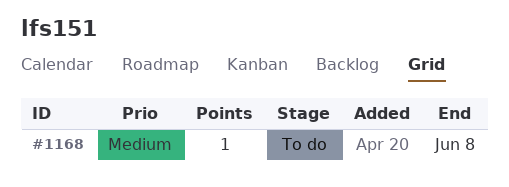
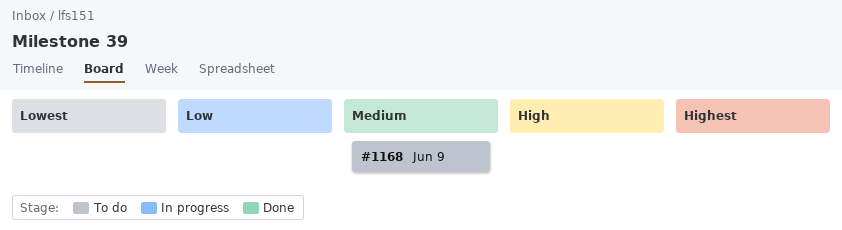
#1168, due: Jun 8 -> Jun 9

